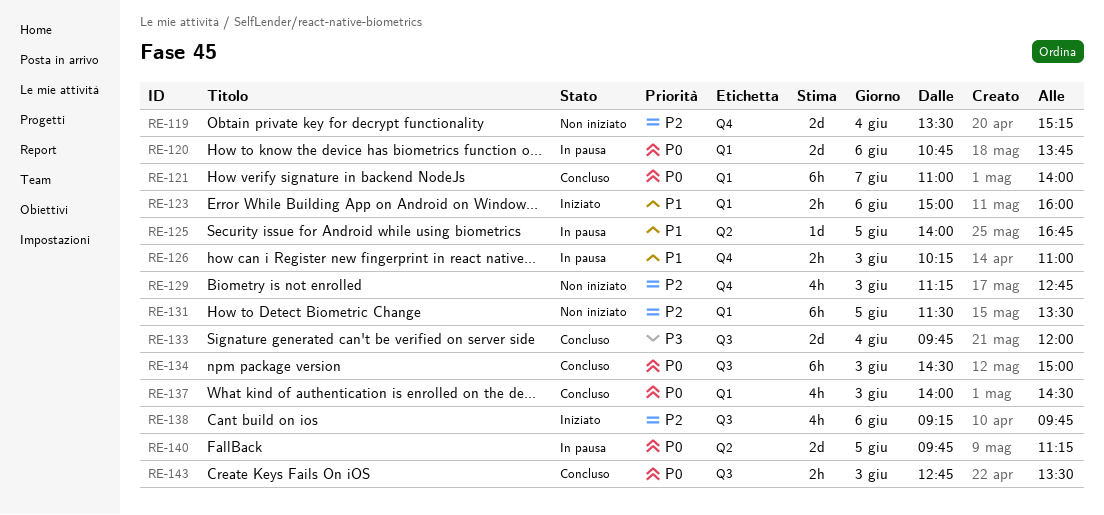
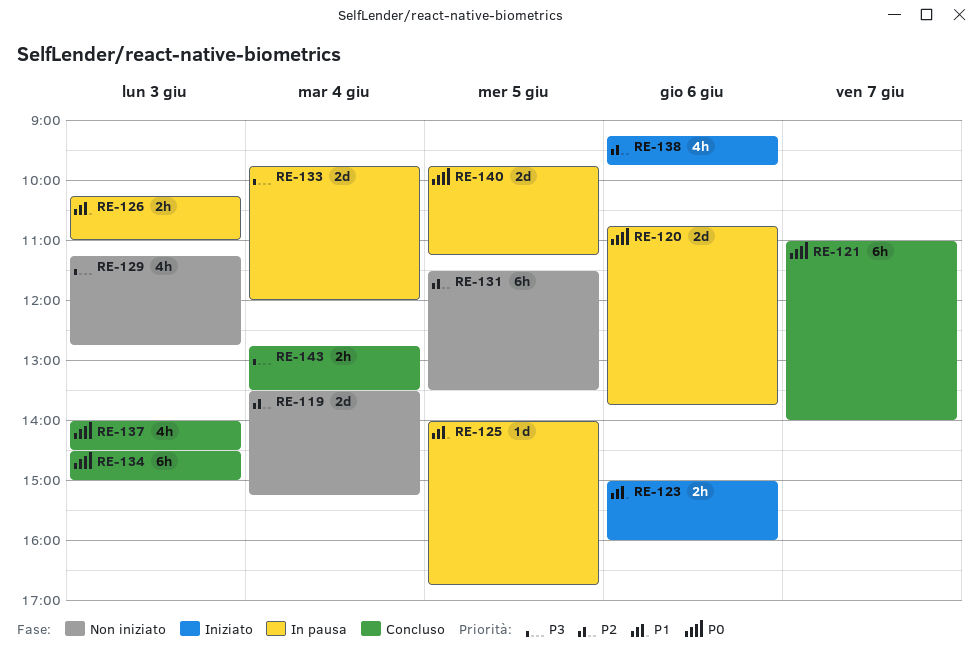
RE-129, priority: P2 -> P3
RE-133, status: Concluso -> In pausa
RE-143, priority: P0 -> P3
RE-143, day: Jun 3 -> Jun 4

